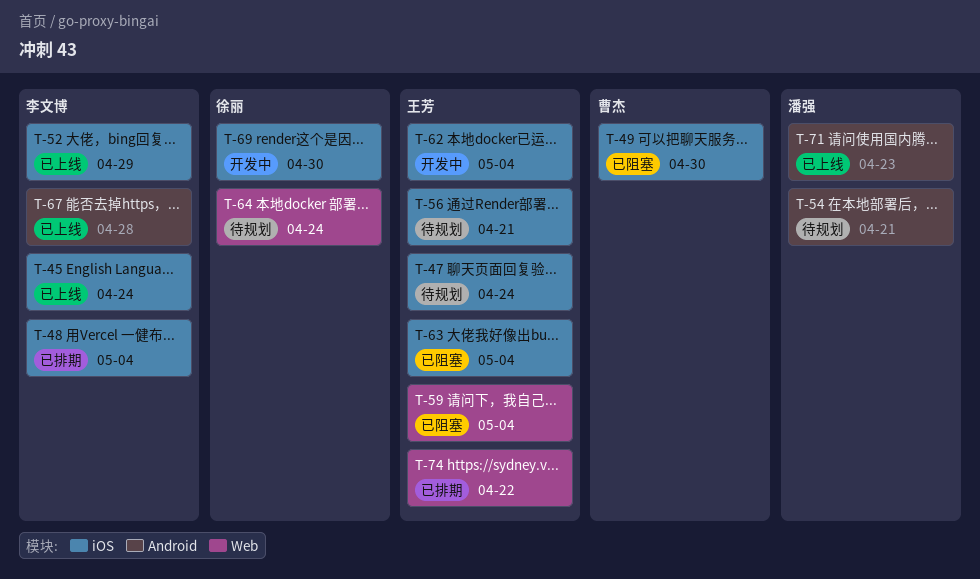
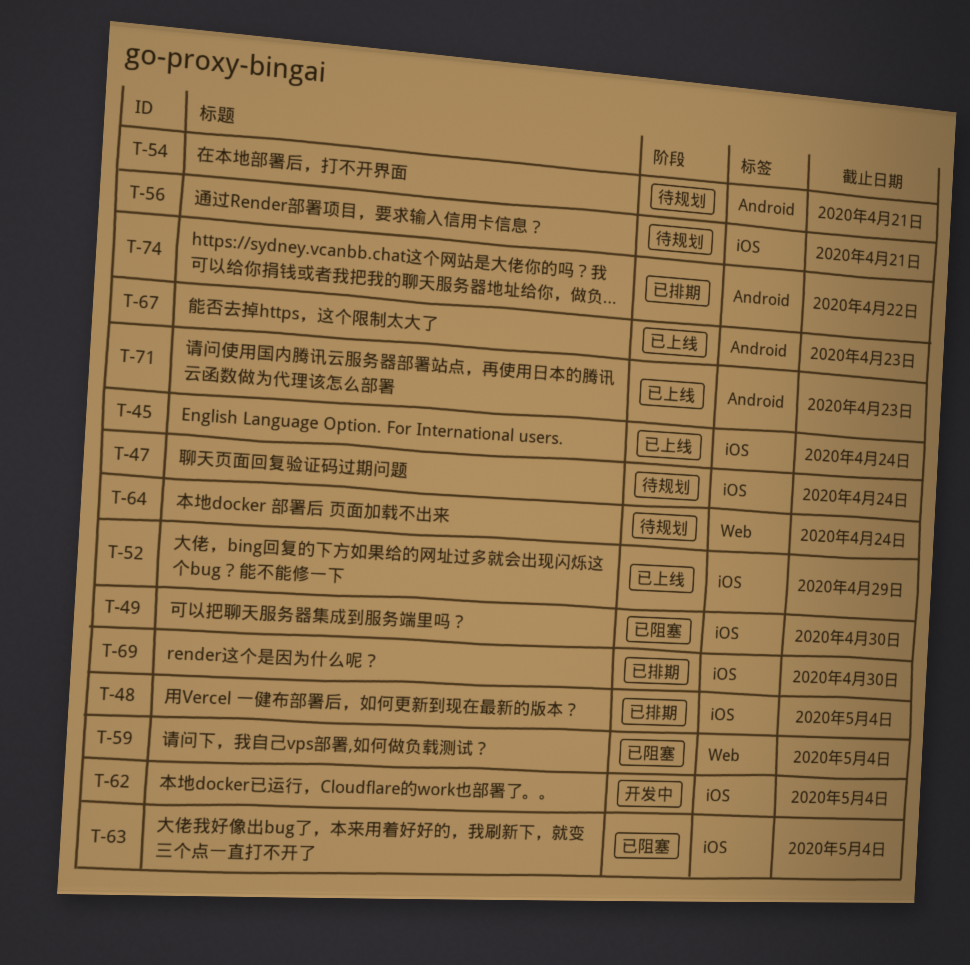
T-67, due: Apr 28 -> Apr 23
T-69, status: 开发中 -> 已排期
T-74, label: Web -> Android

